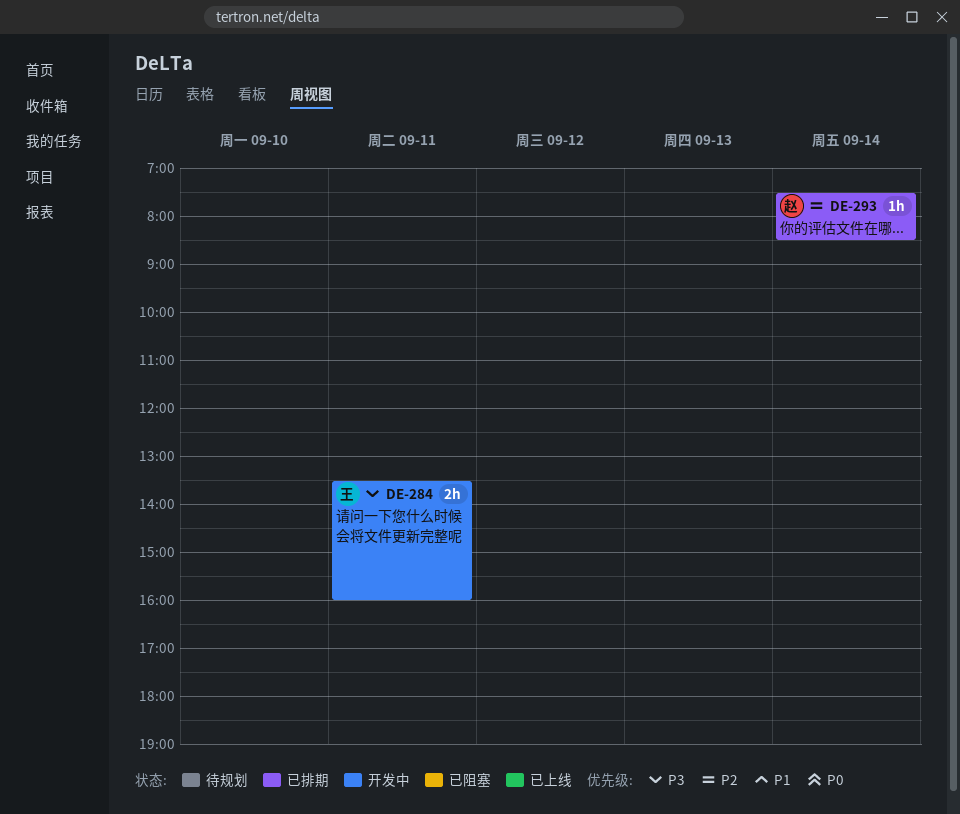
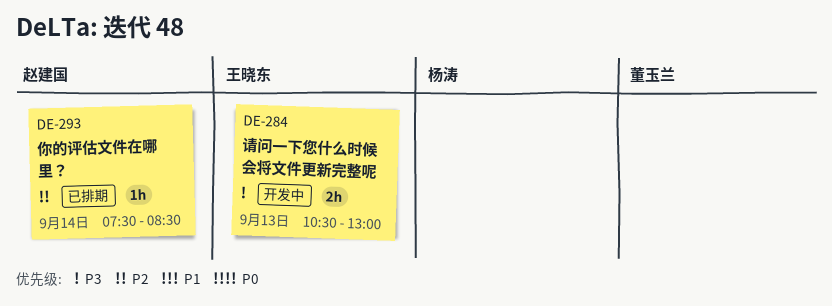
DE-284, day: Sep 11 -> Sep 13
DE-284, begins: 13:30 -> 10:30
DE-284, ends: 16:00 -> 13:00

